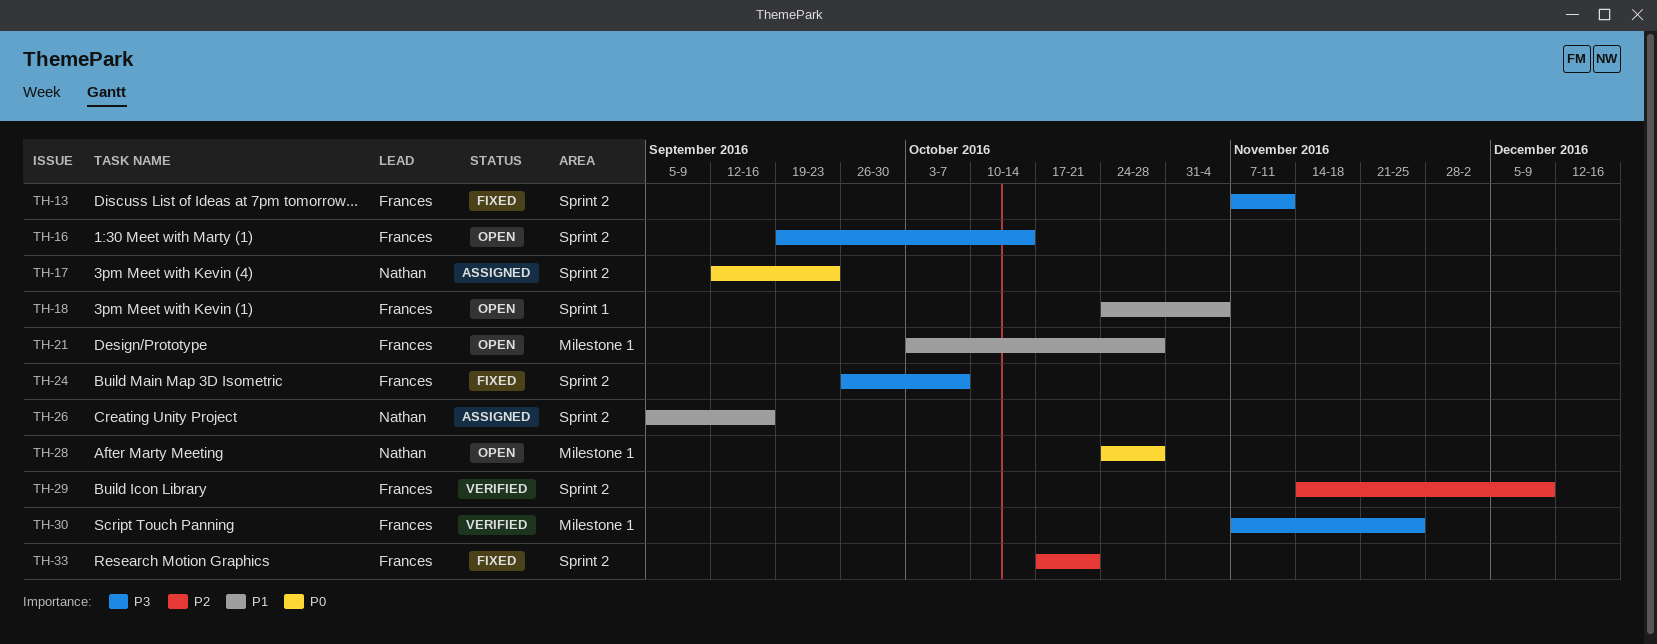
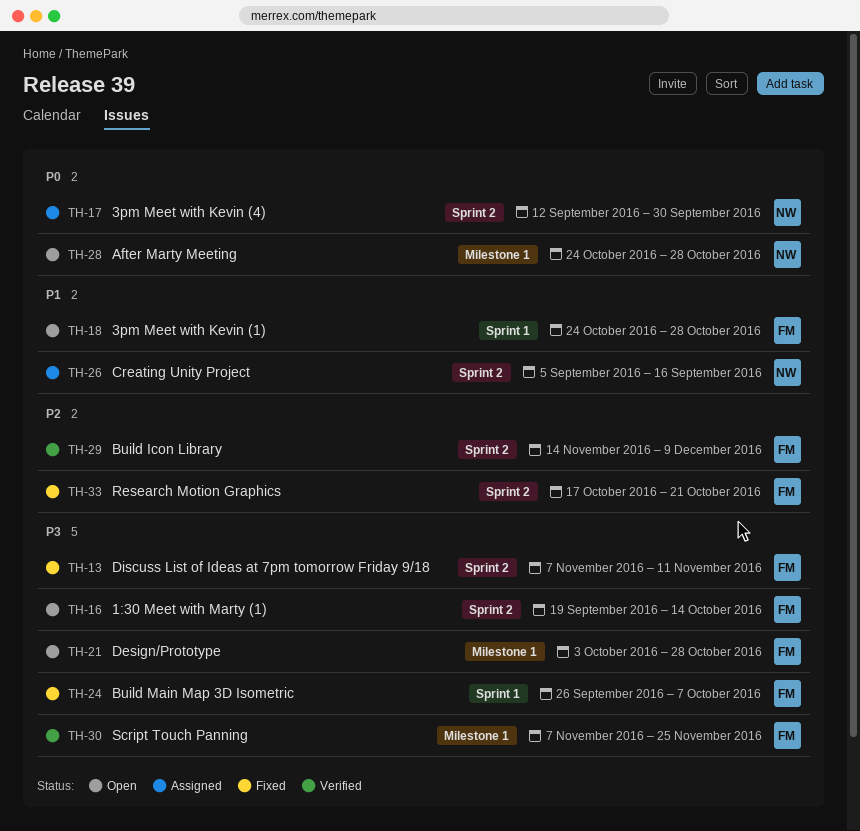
TH-17, due: Sep 23 -> Sep 30
TH-18, due: Nov 4 -> Oct 28
TH-21, priority: P1 -> P3
TH-24, label: Sprint 2 -> Sprint 1

